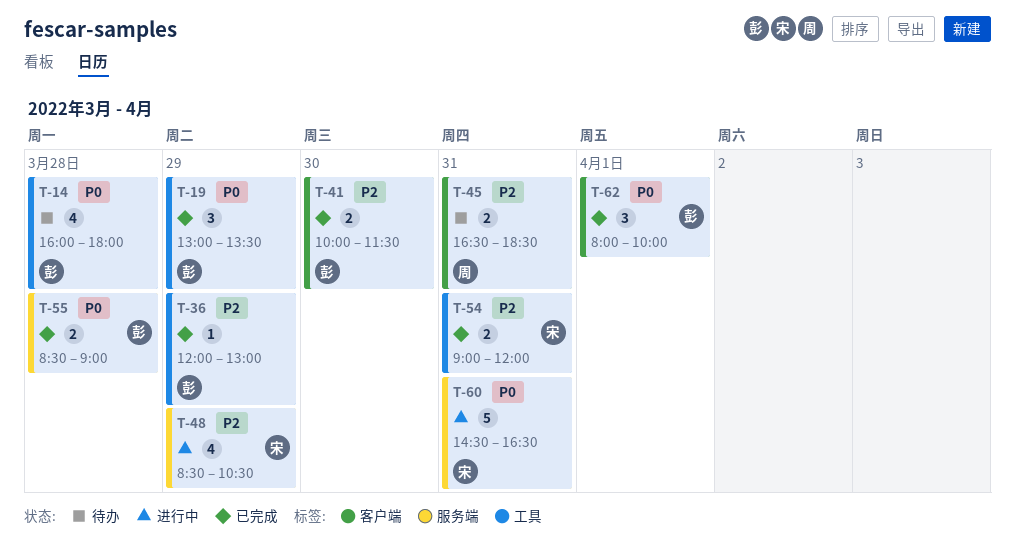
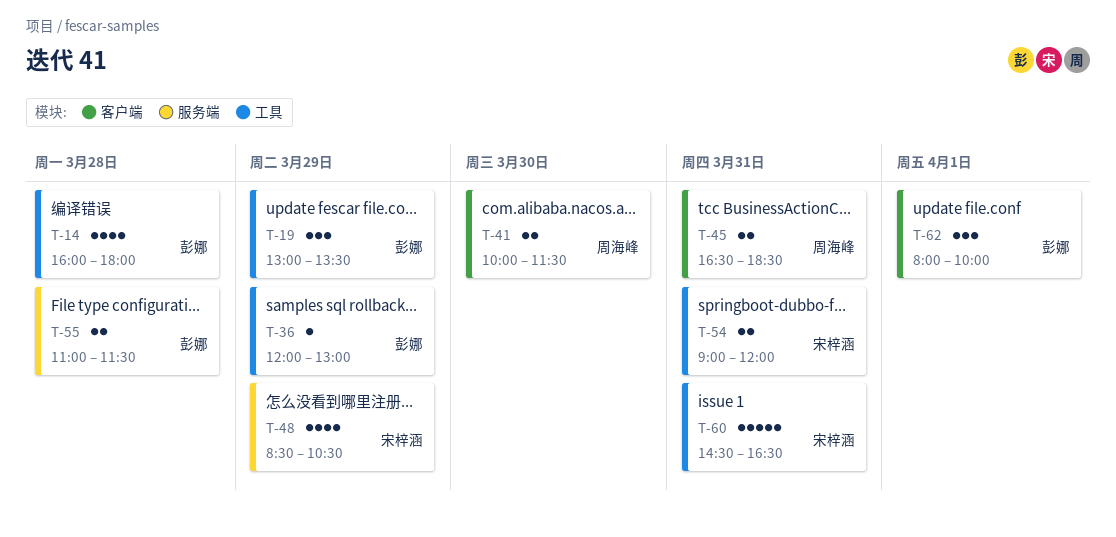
T-41, owner: 彭娜 -> 周海峰
T-55, begins: 08:30 -> 11:00
T-55, ends: 09:00 -> 11:30
T-60, label: 服务端 -> 工具

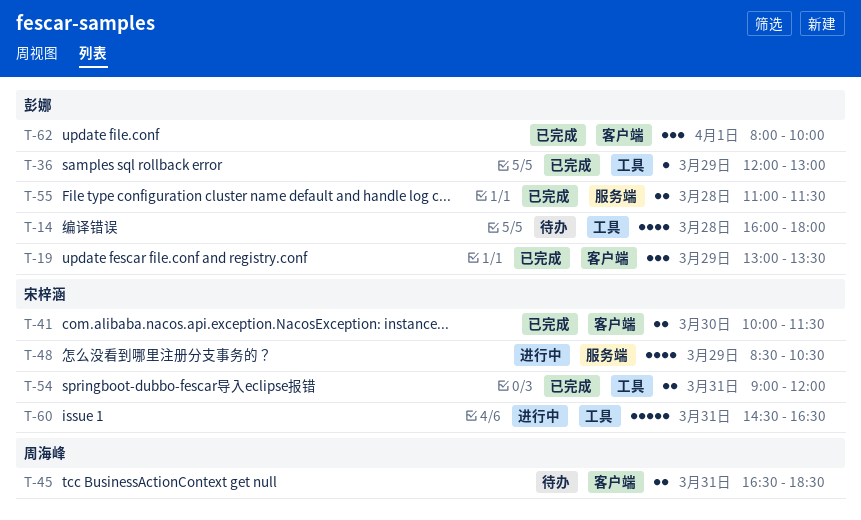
T-19, label: 工具 -> 客户端
T-41, owner: 周海峰 -> 宋梓涵

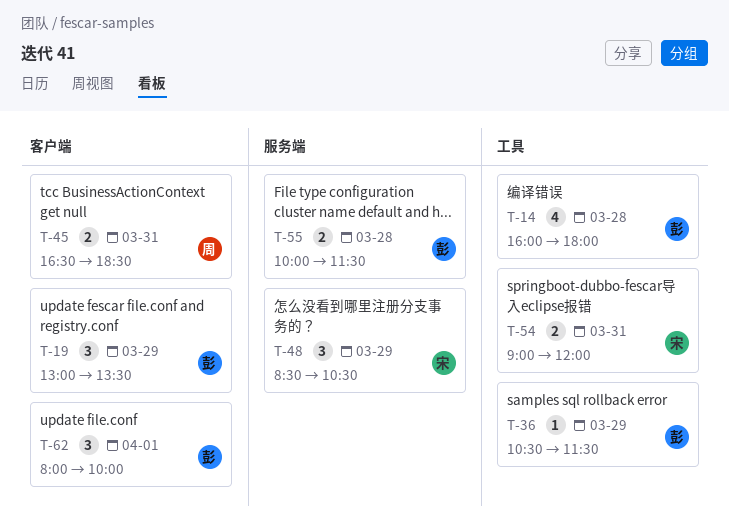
T-36, begins: 12:00 -> 10:30
T-36, ends: 13:00 -> 11:30
T-41: present -> none
T-48, estimate: 4 -> 3
T-55, begins: 11:00 -> 10:00
T-60: present -> none

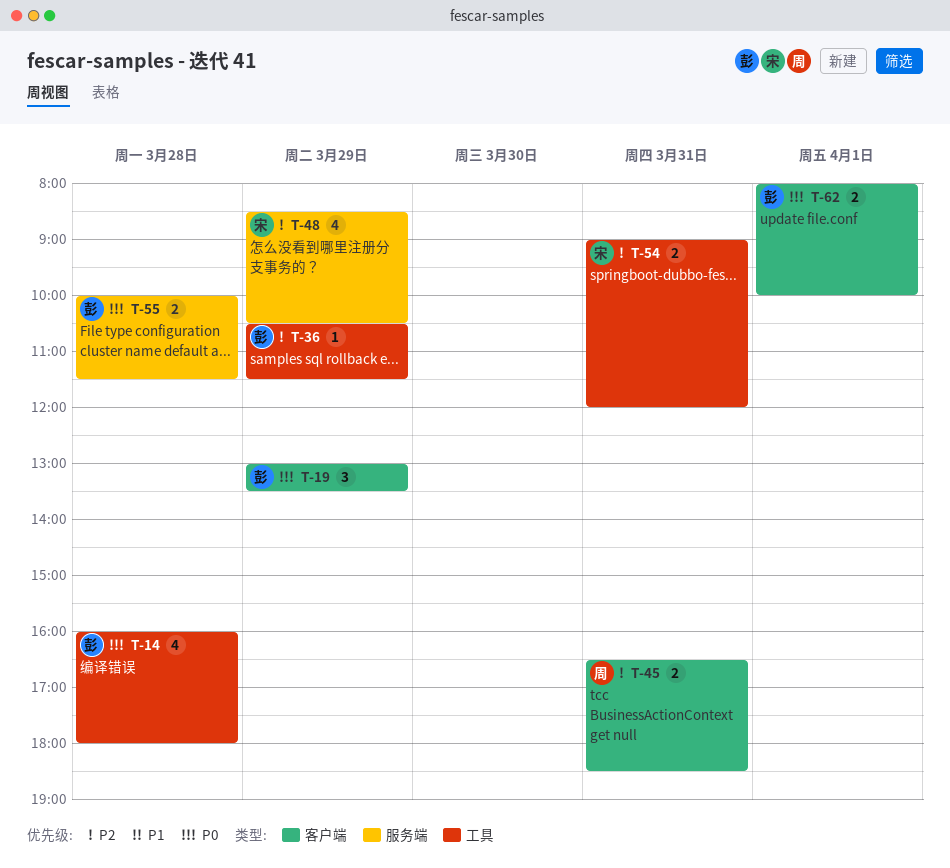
T-48, estimate: 3 -> 4
T-62, estimate: 3 -> 2

